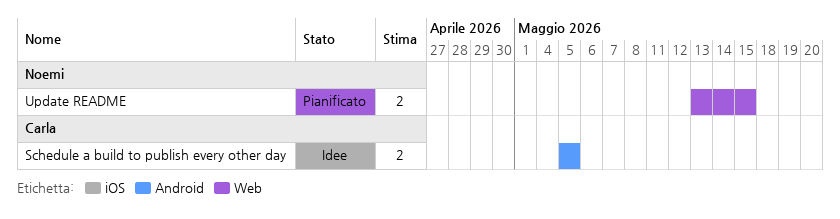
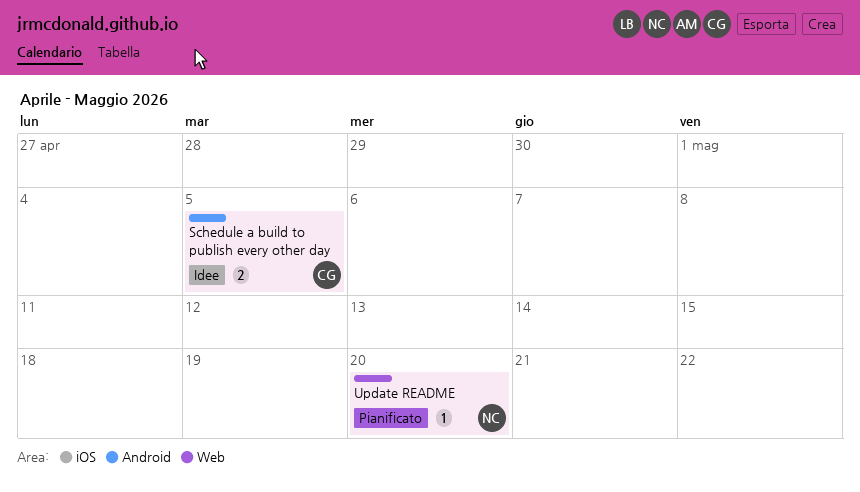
Update README, estimate: 2 -> 1
Update README, due: May 15 -> May 20

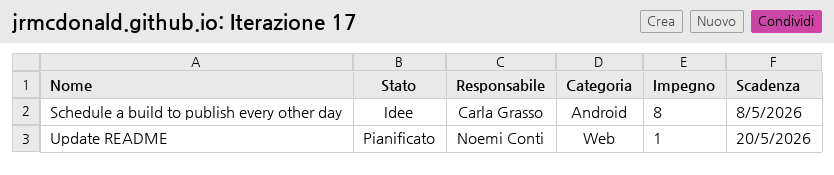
Schedule a build to publish every other day, estimate: 2 -> 8
Schedule a build to publish every other day, due: May 5 -> May 8

